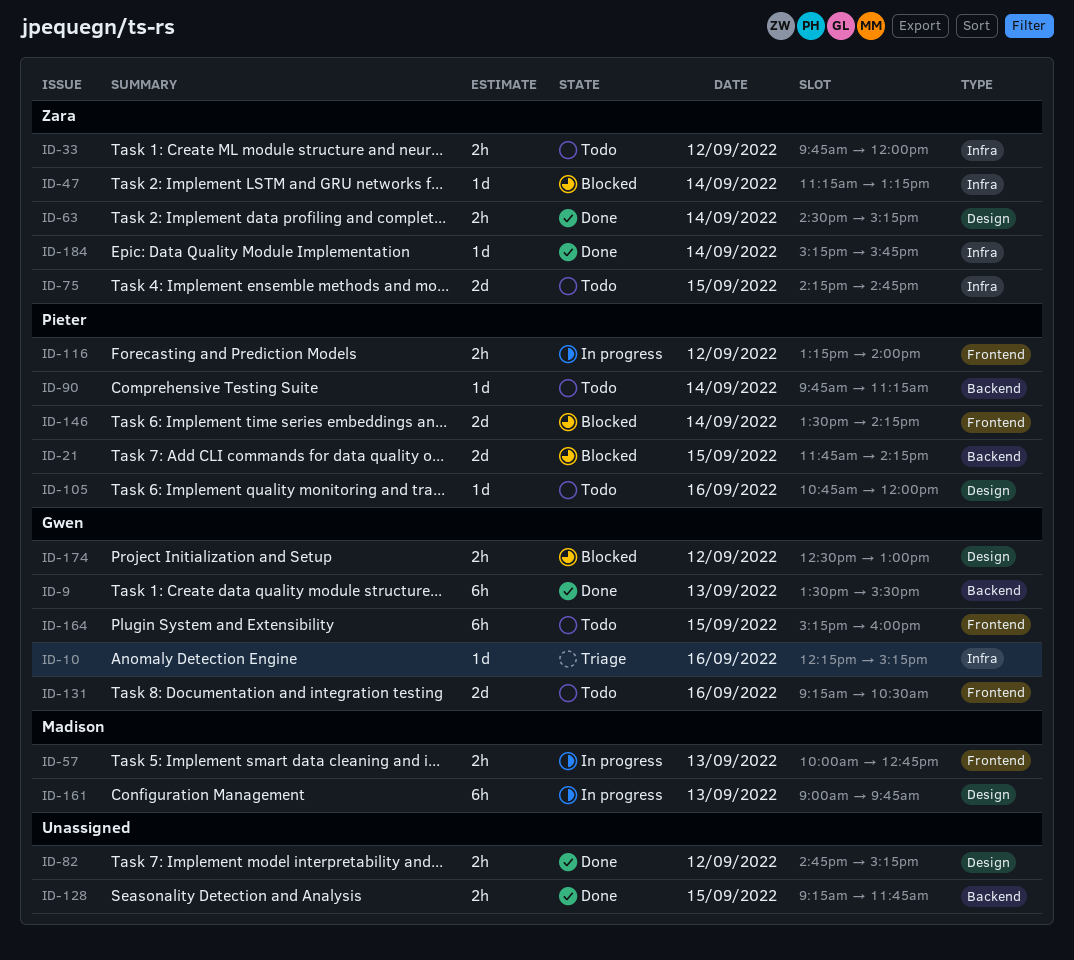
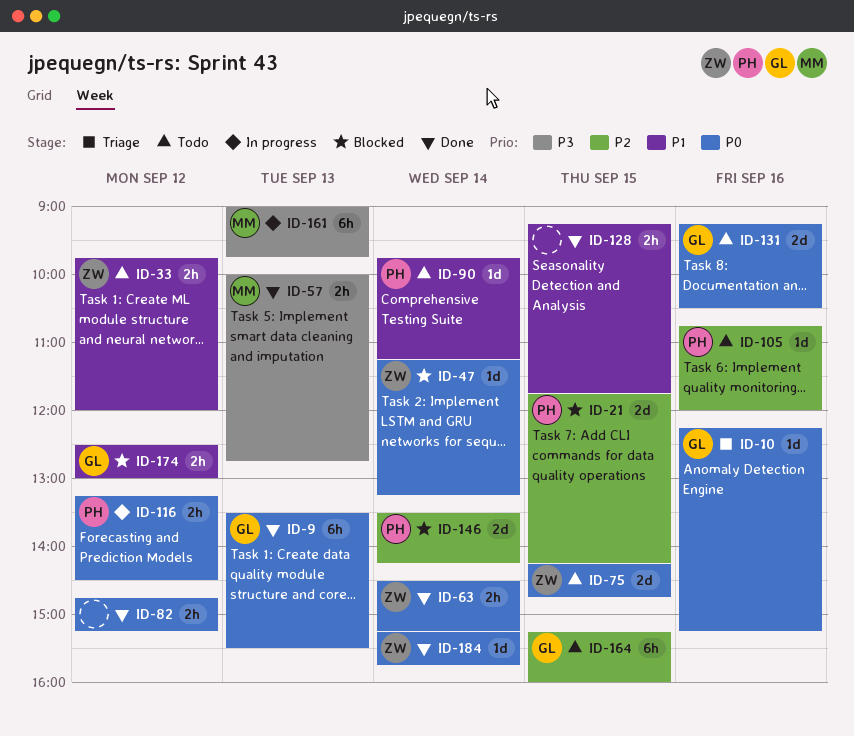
ID-57, status: In progress -> Done
ID-116, ends: 14:00 -> 14:30

